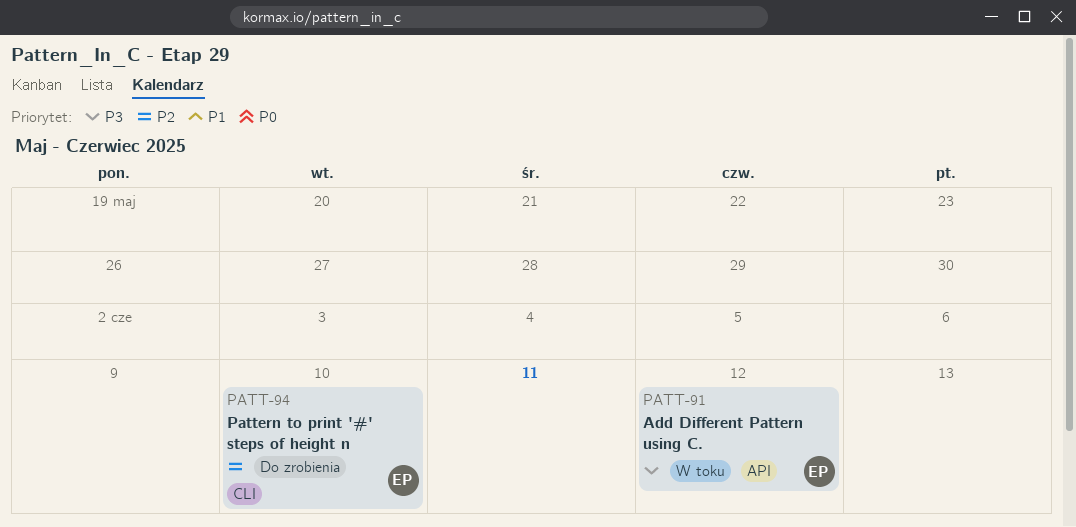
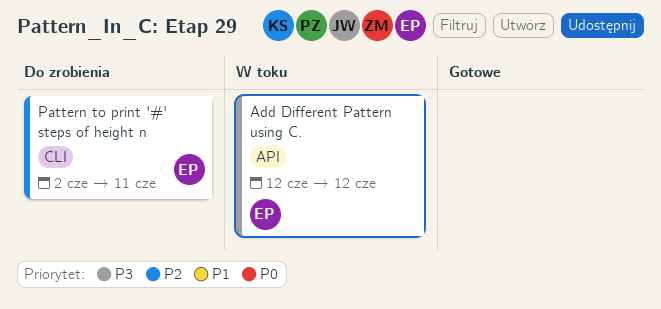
Pattern to print '#' steps of height n, due: Jun 10 -> Jun 11

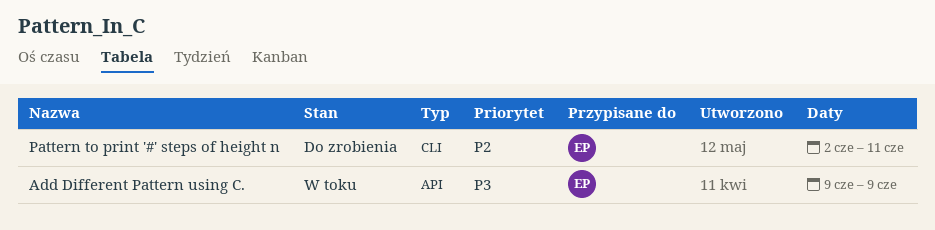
Add Different Pattern using C., start: Jun 12 -> Jun 9
Add Different Pattern using C., due: Jun 12 -> Jun 9

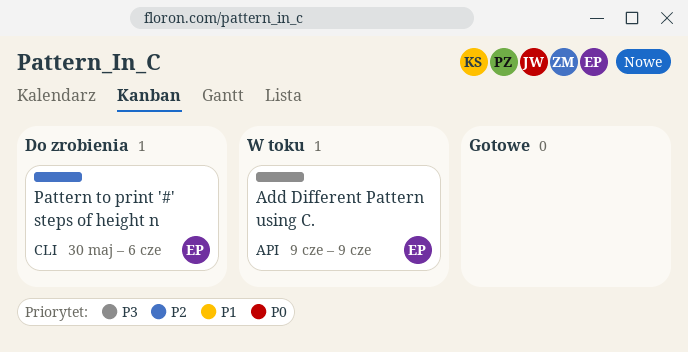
Pattern to print '#' steps of height n, start: Jun 2 -> May 30
Pattern to print '#' steps of height n, due: Jun 11 -> Jun 6

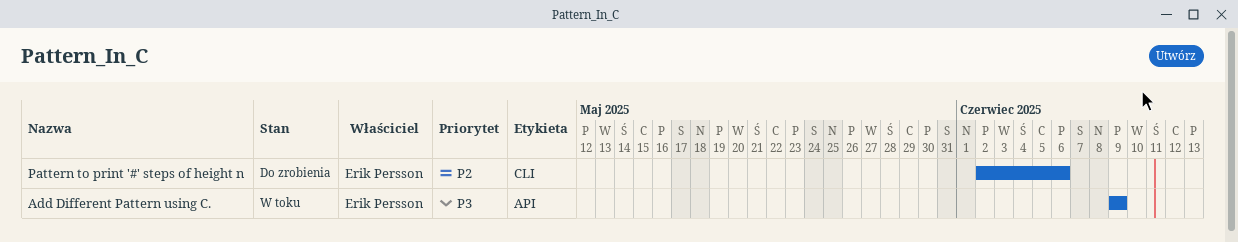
Pattern to print '#' steps of height n, start: May 30 -> Jun 2

